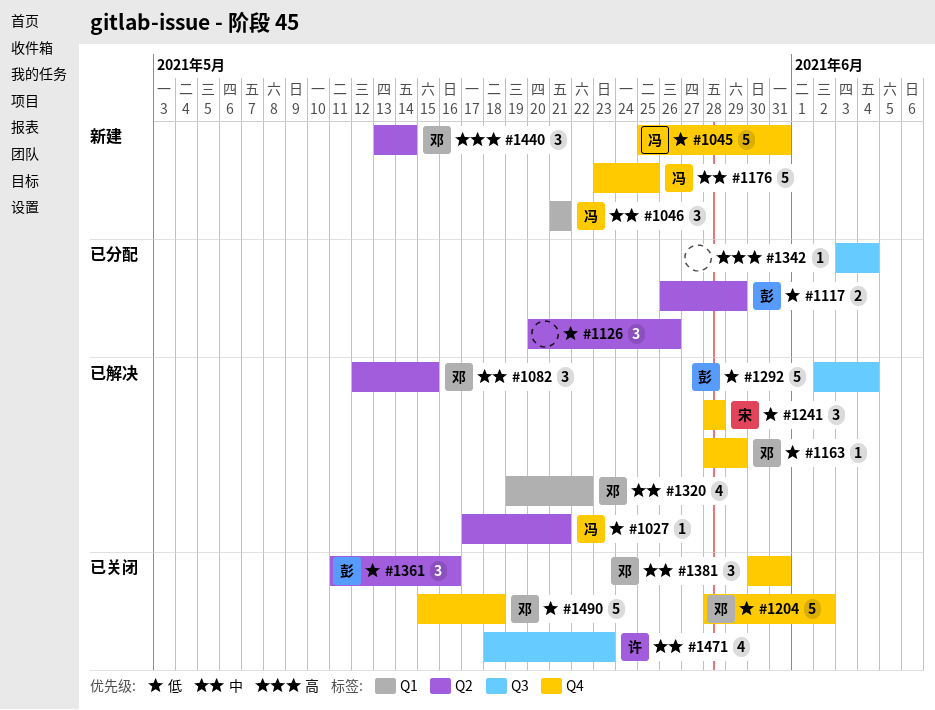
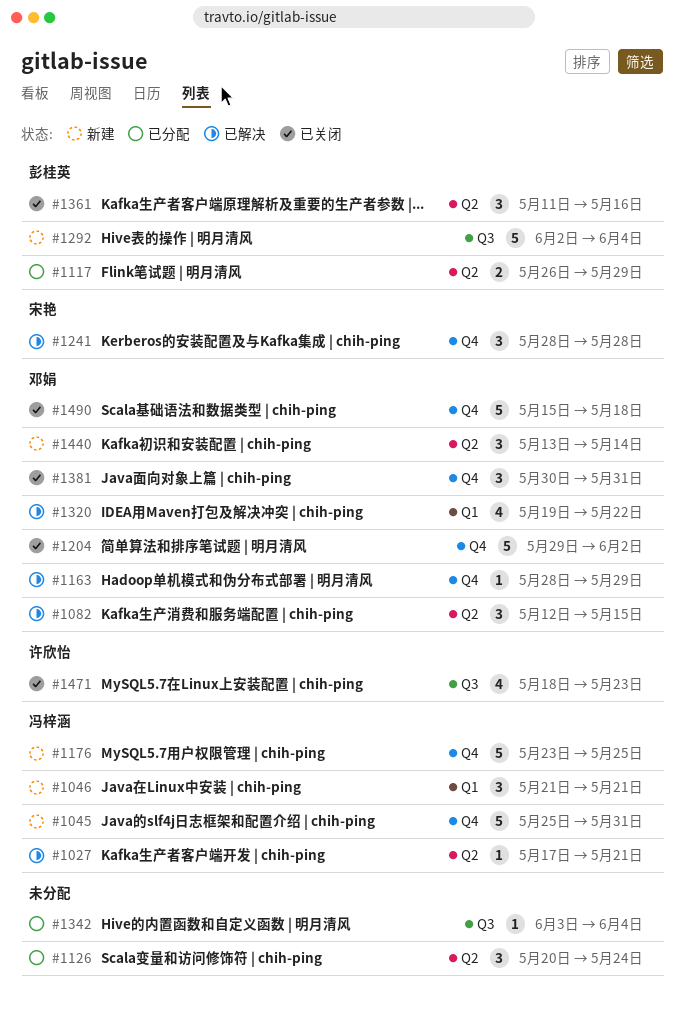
#1126, due: May 26 -> May 24
#1204, start: May 28 -> May 29
#1292, status: 已解决 -> 新建

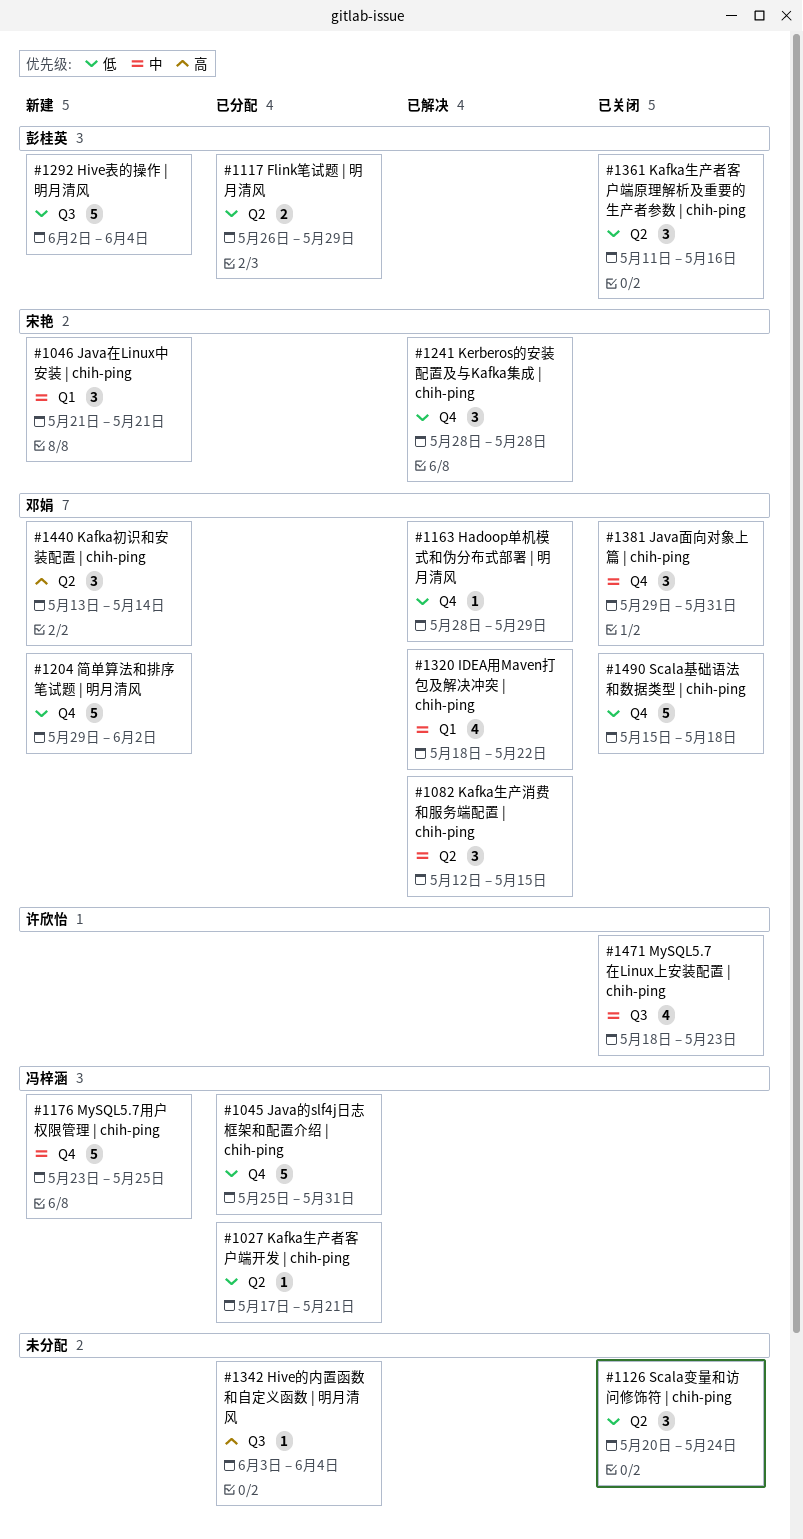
#1027, status: 已解决 -> 已分配
#1045, status: 新建 -> 已分配
#1046, owner: 冯梓涵 -> 宋艳
#1126, status: 已分配 -> 已关闭
#1204, status: 已关闭 -> 新建
#1320, start: May 19 -> May 18
#1381, start: May 30 -> May 29

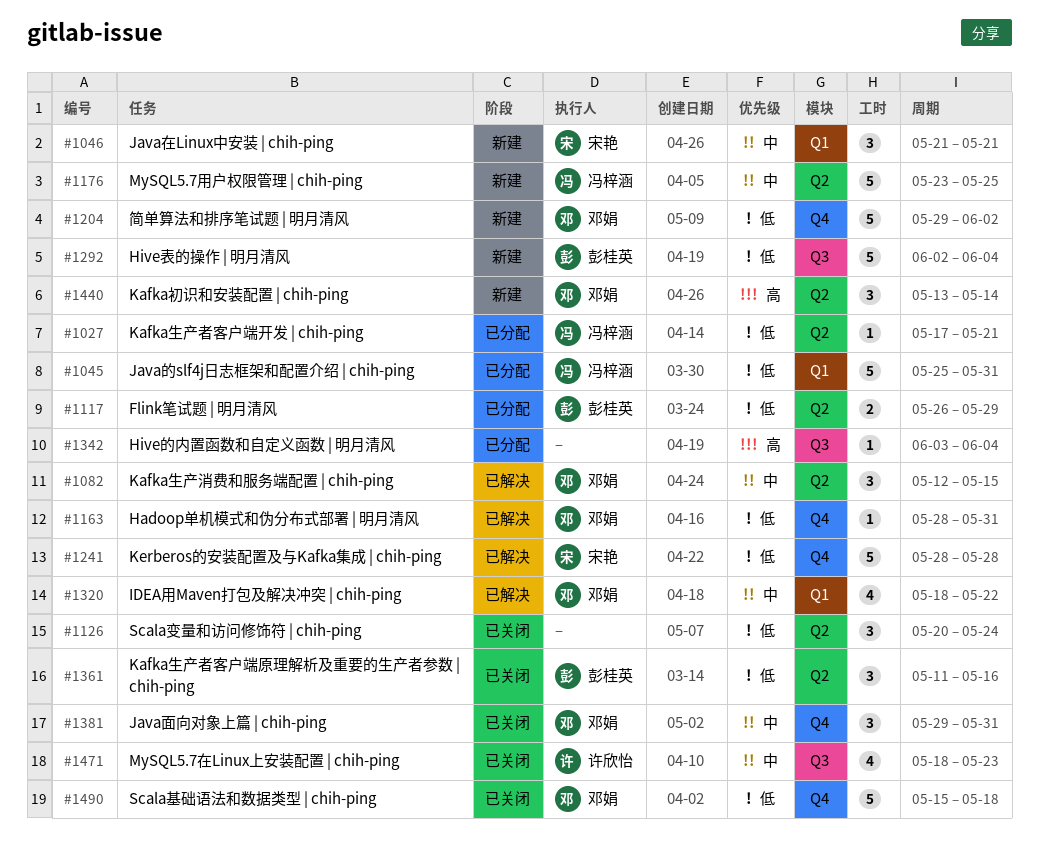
#1045, label: Q4 -> Q1
#1163, due: May 29 -> May 31
#1176, label: Q4 -> Q2
#1241, estimate: 3 -> 5

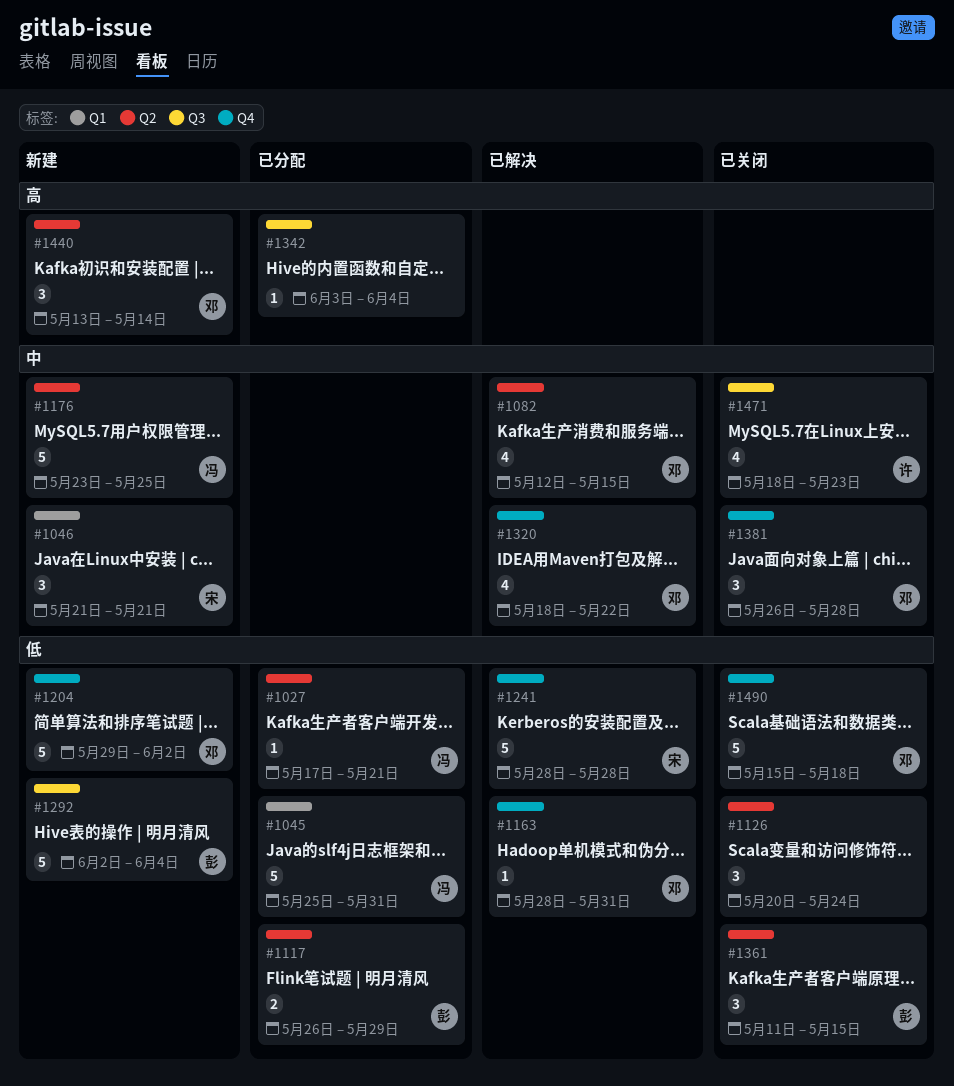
#1082, estimate: 3 -> 4
#1320, label: Q1 -> Q4
#1361, due: May 16 -> May 15
#1381, start: May 29 -> May 26
#1381, due: May 31 -> May 28

